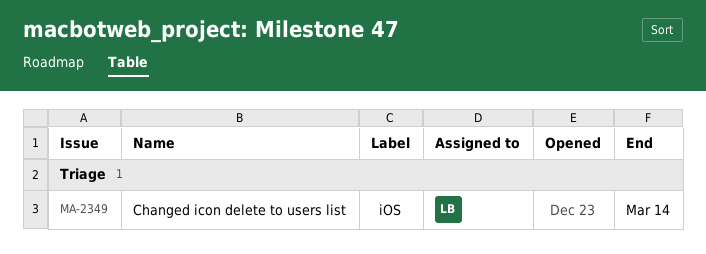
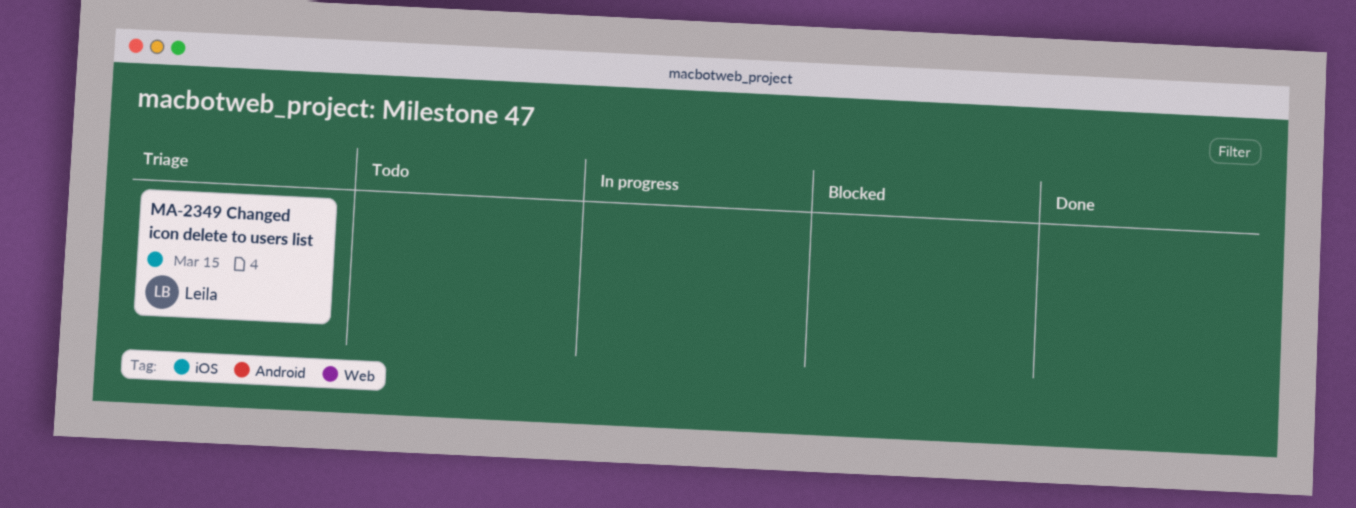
MA-2349, due: Mar 14 -> Mar 15

